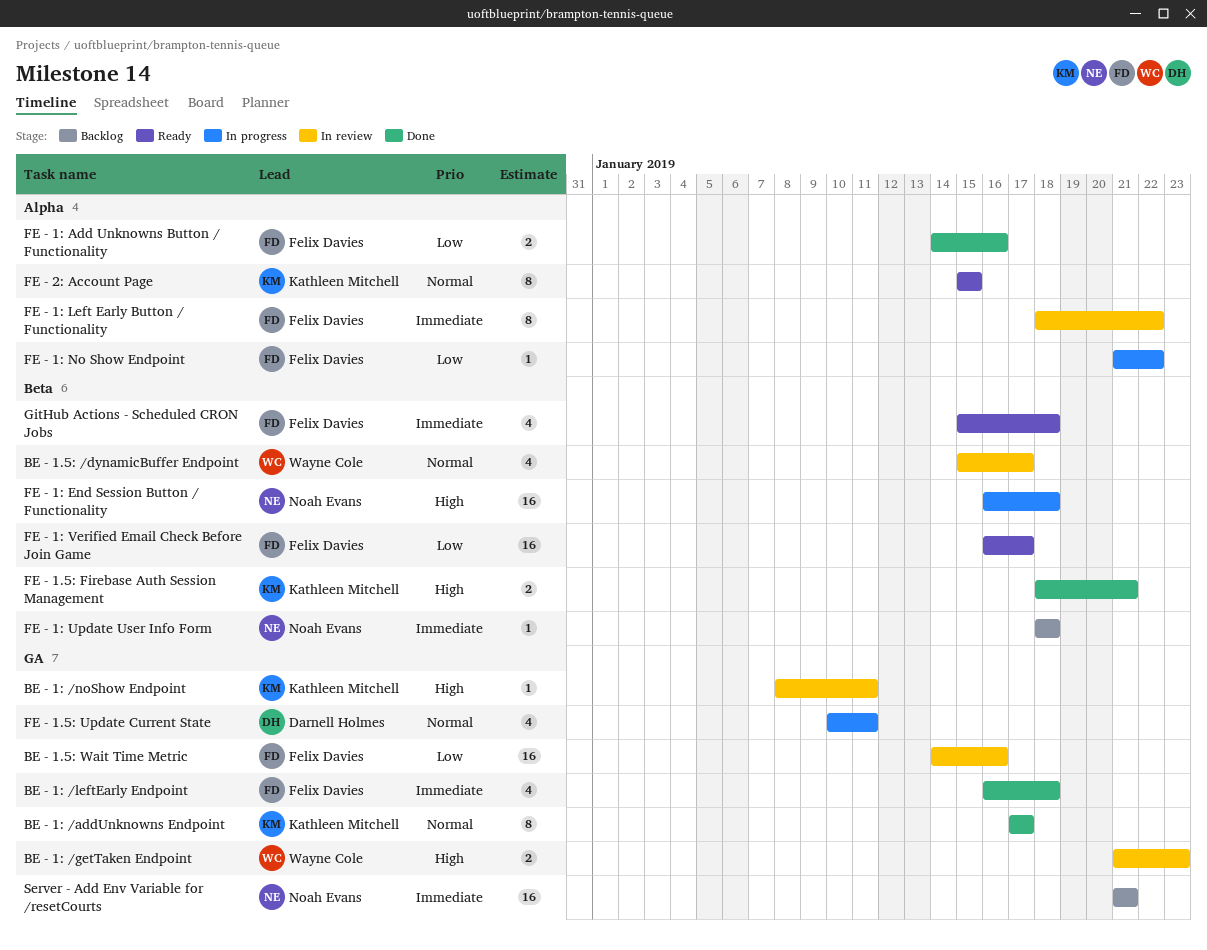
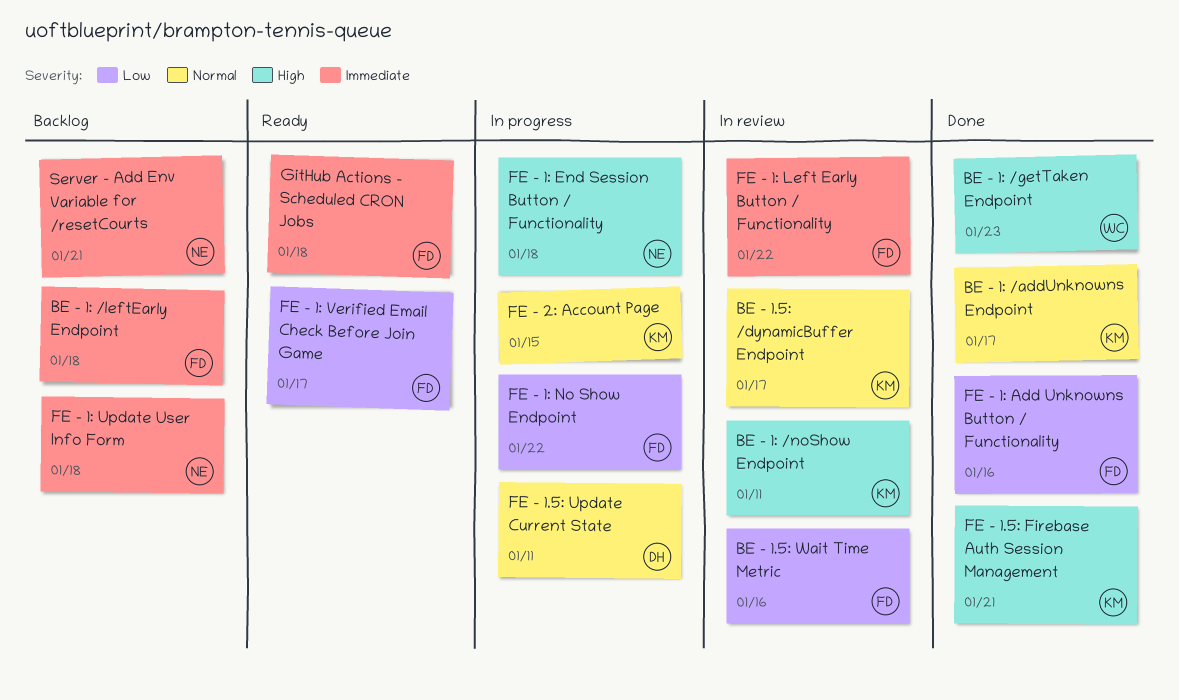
BE - 1.5: /dynamicBuffer Endpoint, owner: Wayne Cole -> Kathleen Mitchell
BE - 1: /getTaken Endpoint, status: In review -> Done
BE - 1: /leftEarly Endpoint, status: Done -> Backlog
FE - 2: Account Page, status: Ready -> In progress

